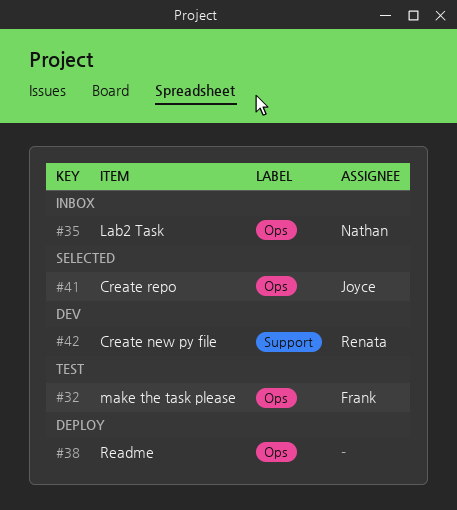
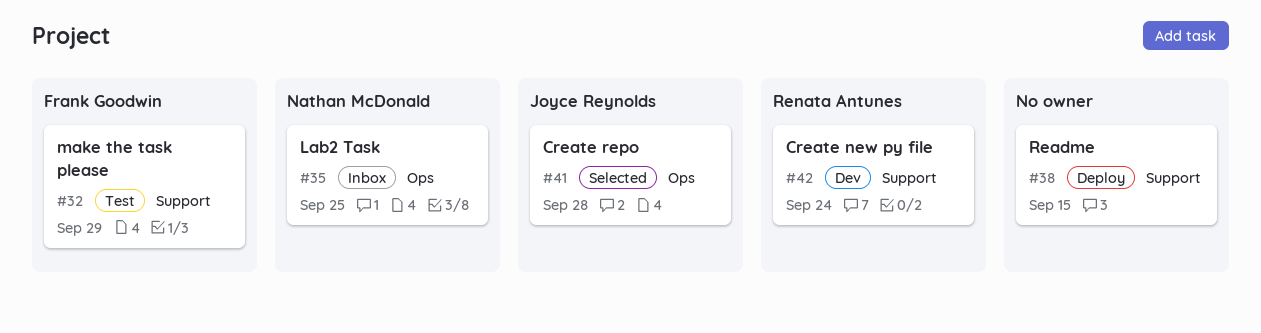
#32, label: Ops -> Support
#38, label: Ops -> Support

